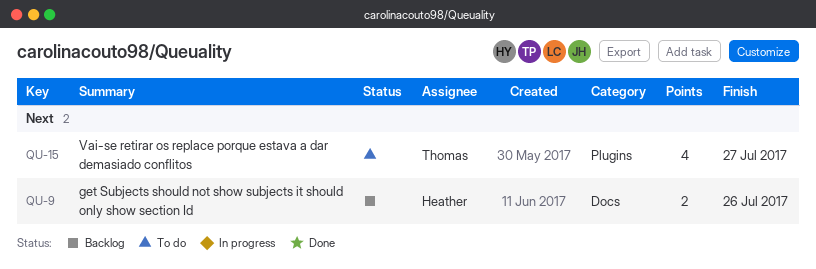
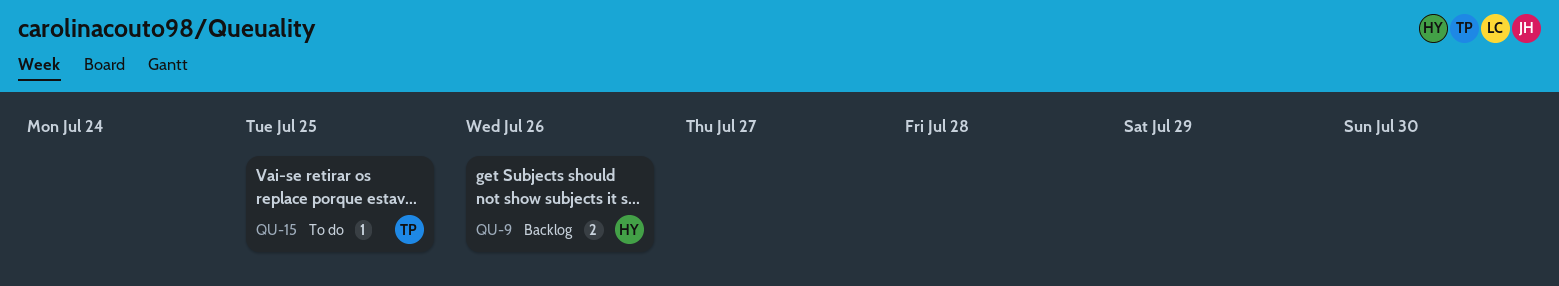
QU-15, estimate: 4 -> 1
QU-15, due: Jul 27 -> Jul 25

